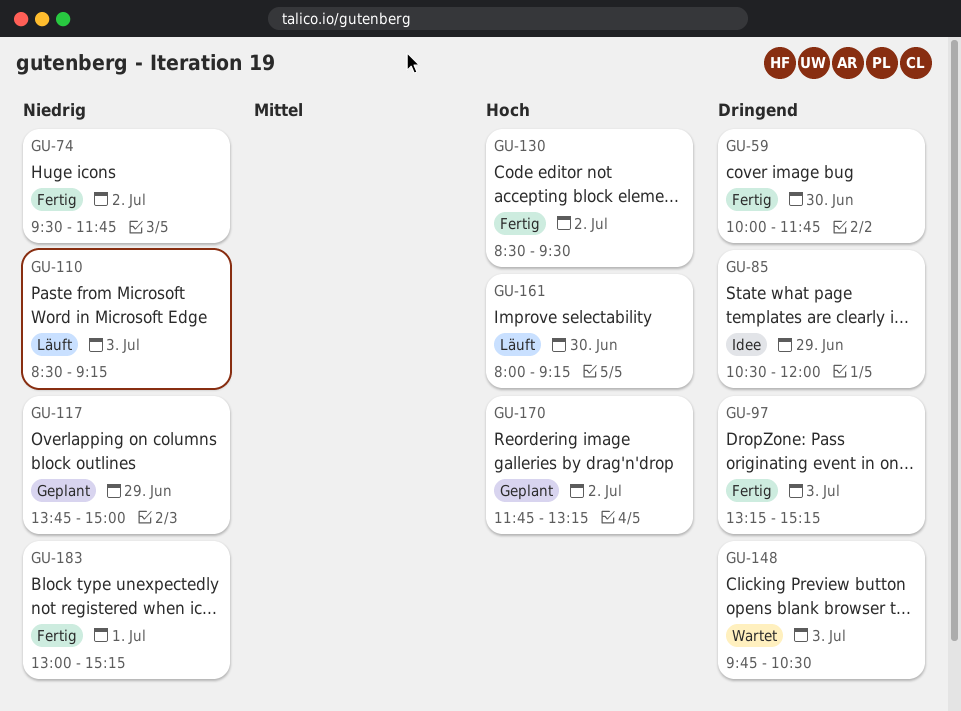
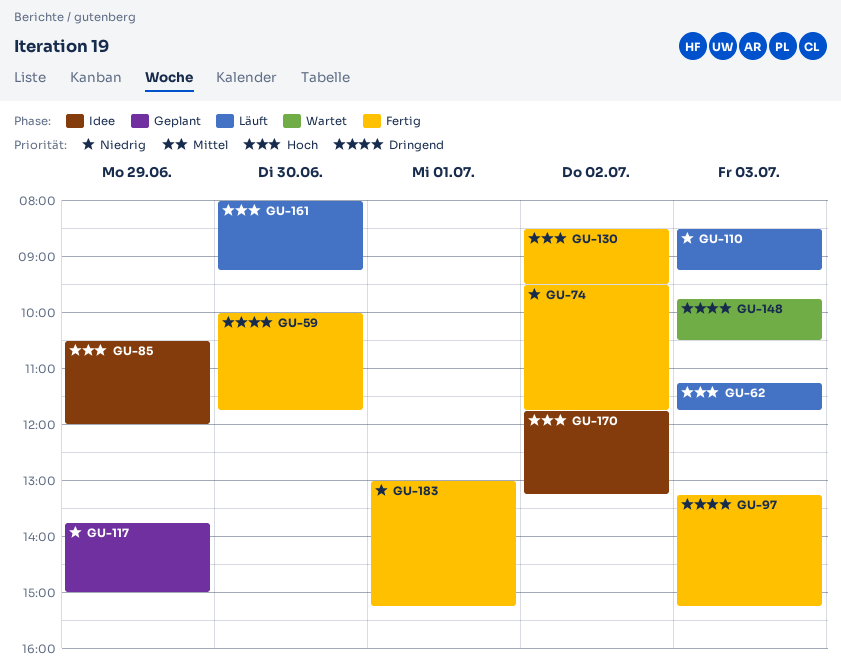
GU-62: none -> present
GU-85, priority: Dringend -> Hoch
GU-170, status: Geplant -> Idee

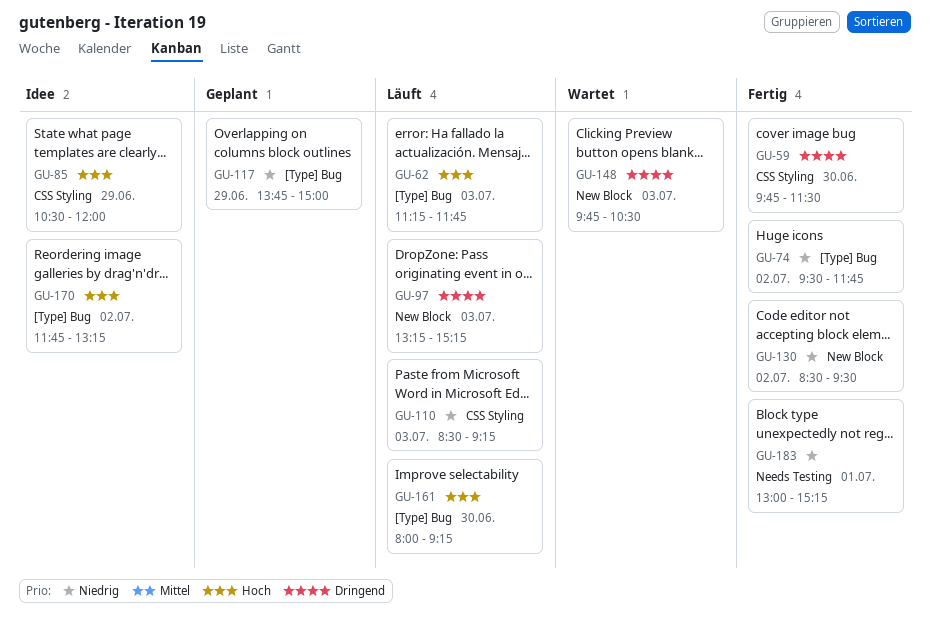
GU-59, begins: 10:00 -> 09:45
GU-59, ends: 11:45 -> 11:30
GU-97, status: Fertig -> Läuft
GU-130, priority: Hoch -> Niedrig

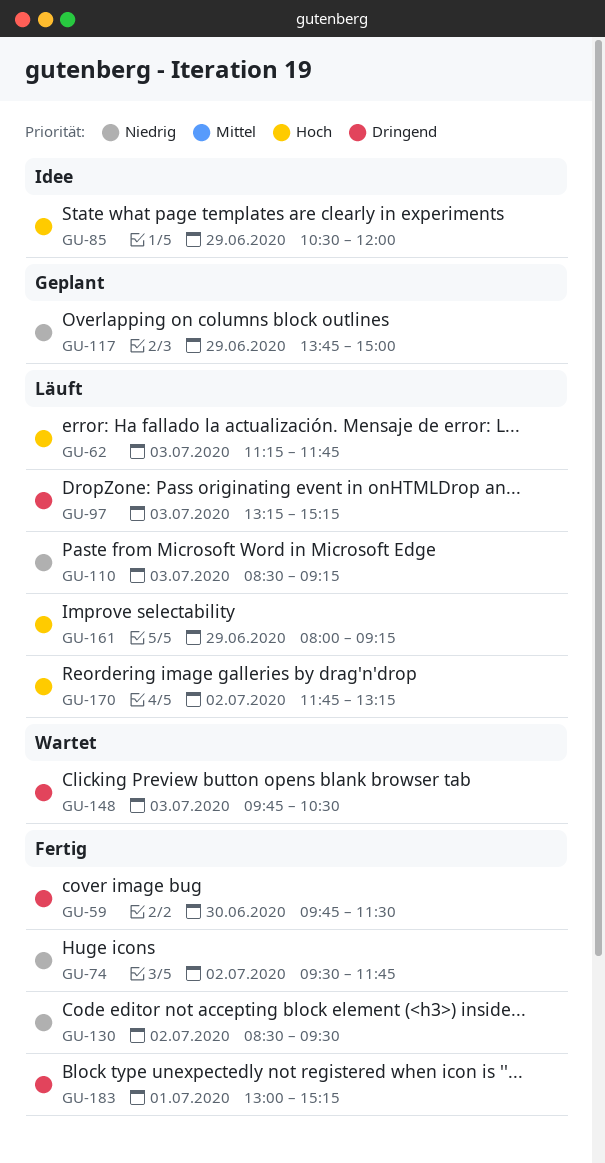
GU-161, day: Jun 30 -> Jun 29
GU-170, status: Idee -> Läuft
GU-183, priority: Niedrig -> Dringend

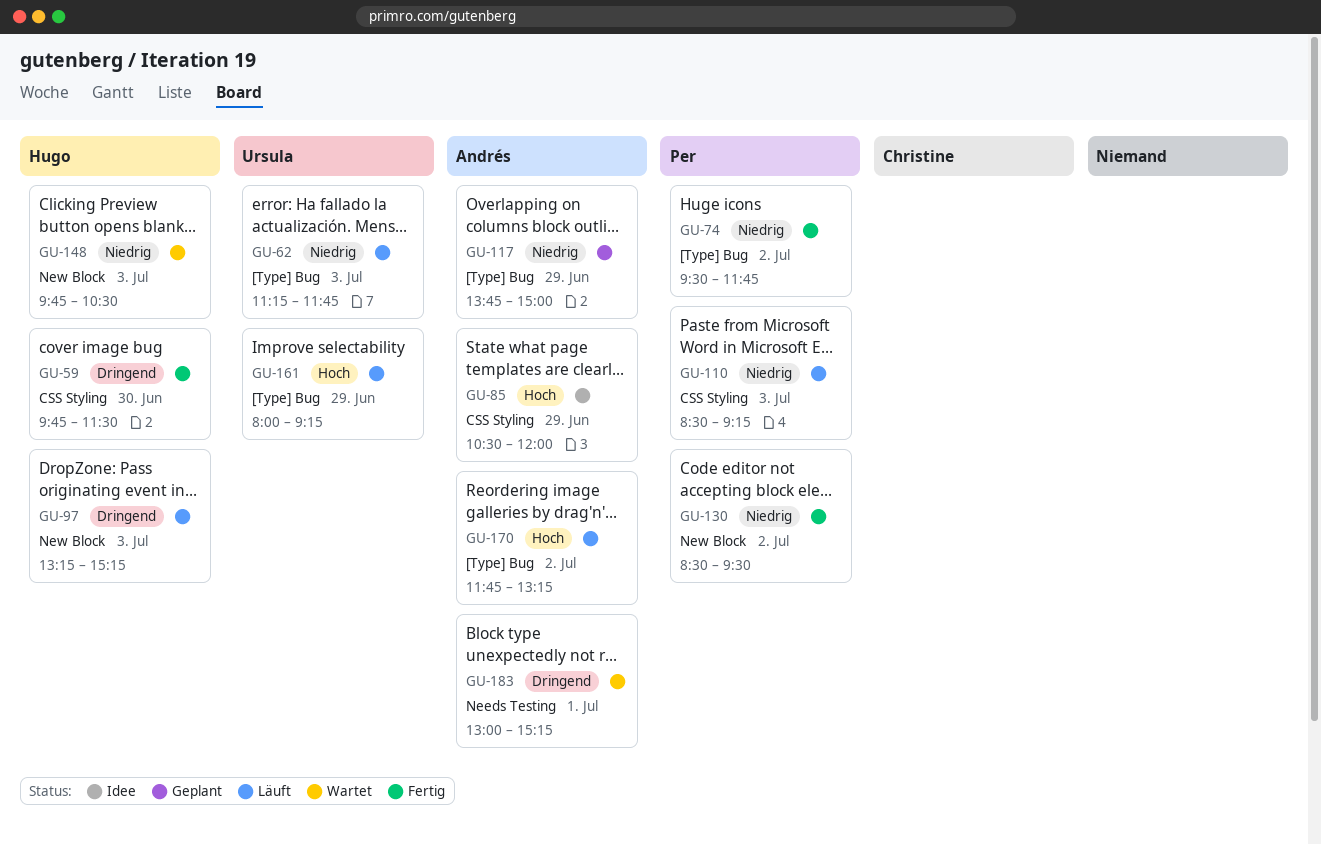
GU-62, priority: Hoch -> Niedrig
GU-148, priority: Dringend -> Niedrig
GU-183, status: Fertig -> Wartet

